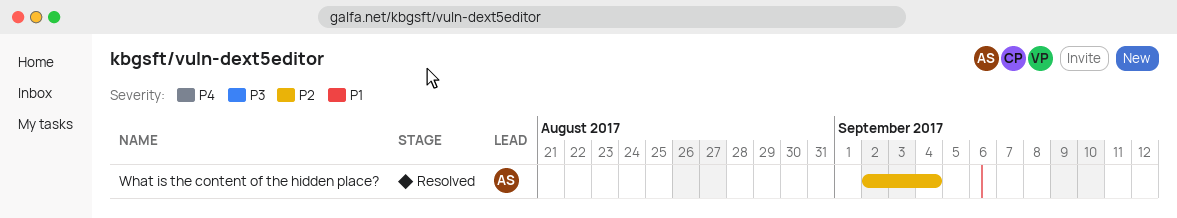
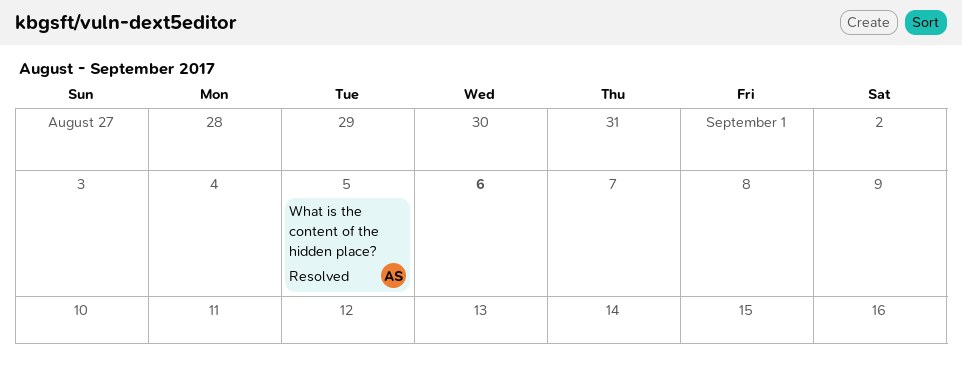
What is the content of the hidden place?, due: Sep 4 -> Sep 5

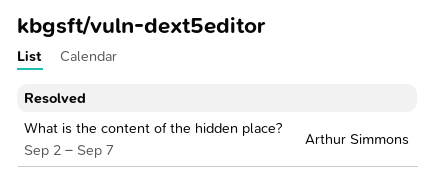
What is the content of the hidden place?, due: Sep 5 -> Sep 7

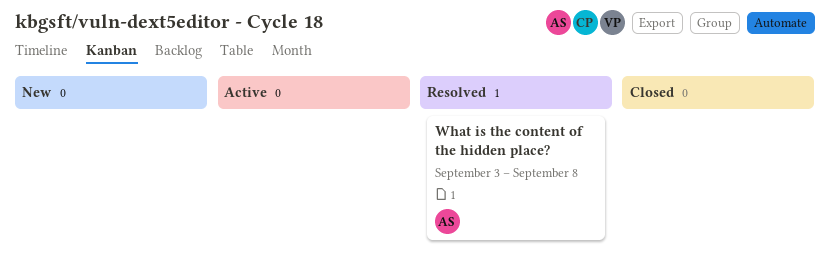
What is the content of the hidden place?, start: Sep 2 -> Sep 3
What is the content of the hidden place?, due: Sep 7 -> Sep 8

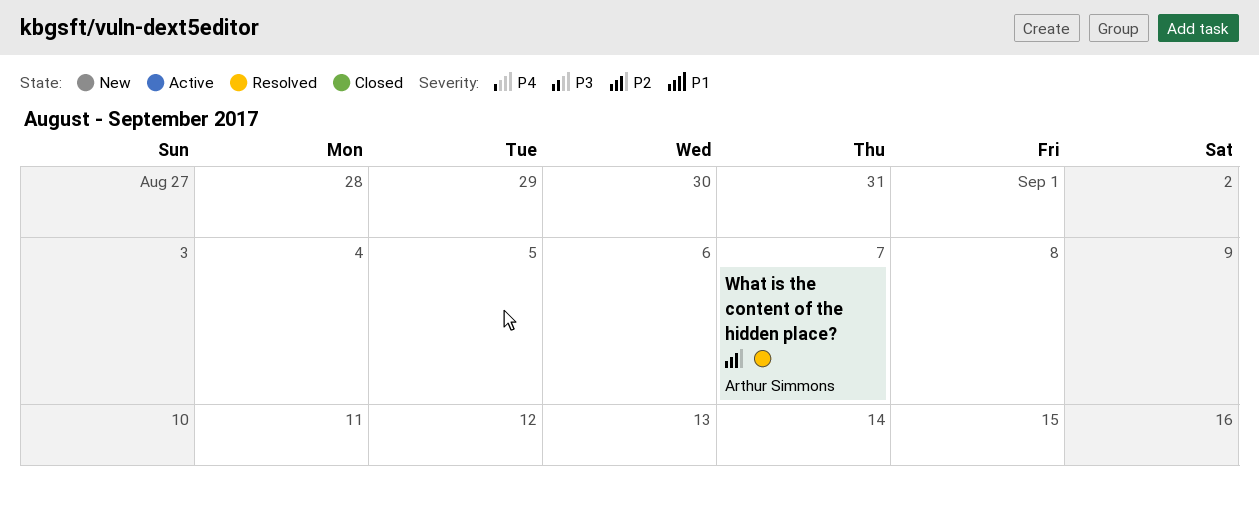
What is the content of the hidden place?, due: Sep 8 -> Sep 7

